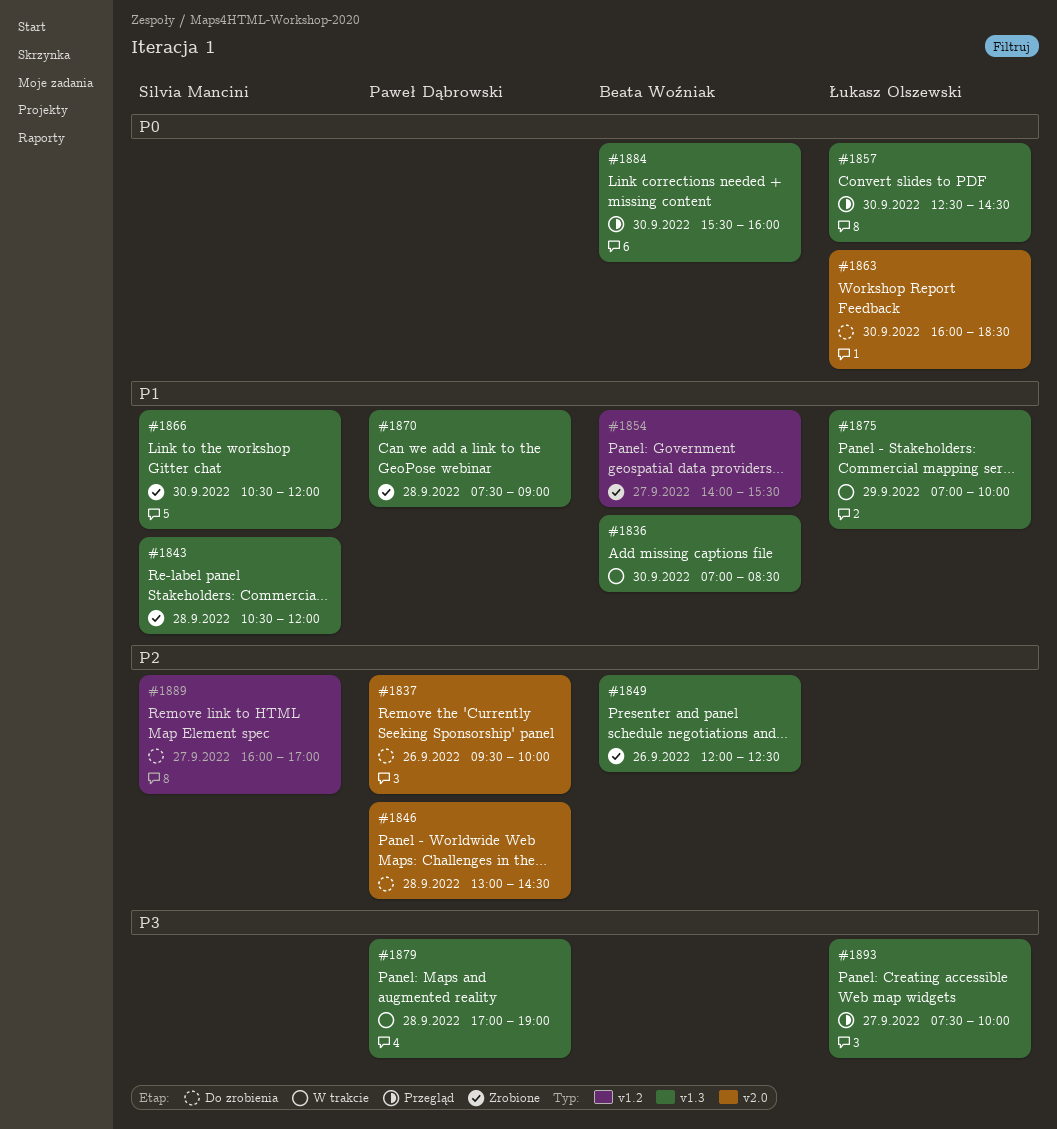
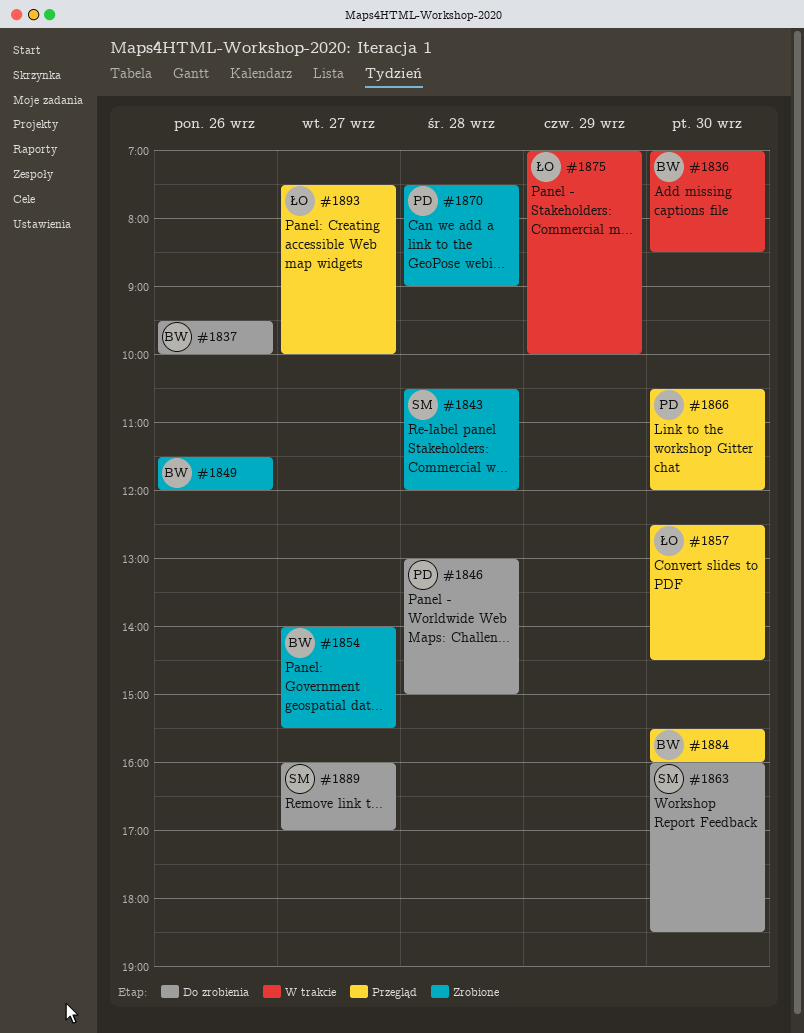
#1837, owner: Paweł Dąbrowski -> Beata Woźniak
#1846, ends: 14:30 -> 15:00
#1849, begins: 12:00 -> 11:30
#1849, ends: 12:30 -> 12:00
#1863, owner: Łukasz Olszewski -> Silvia Mancini
#1866, status: Zrobione -> Przegląd
#1866, owner: Silvia Mancini -> Paweł Dąbrowski
#1879: present -> none

